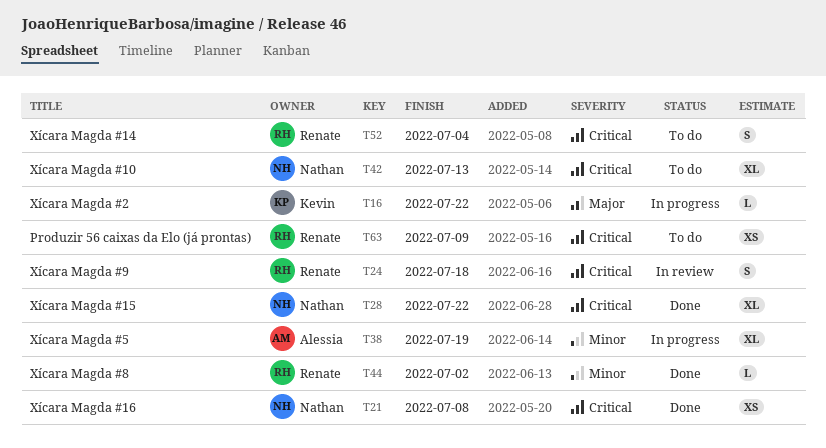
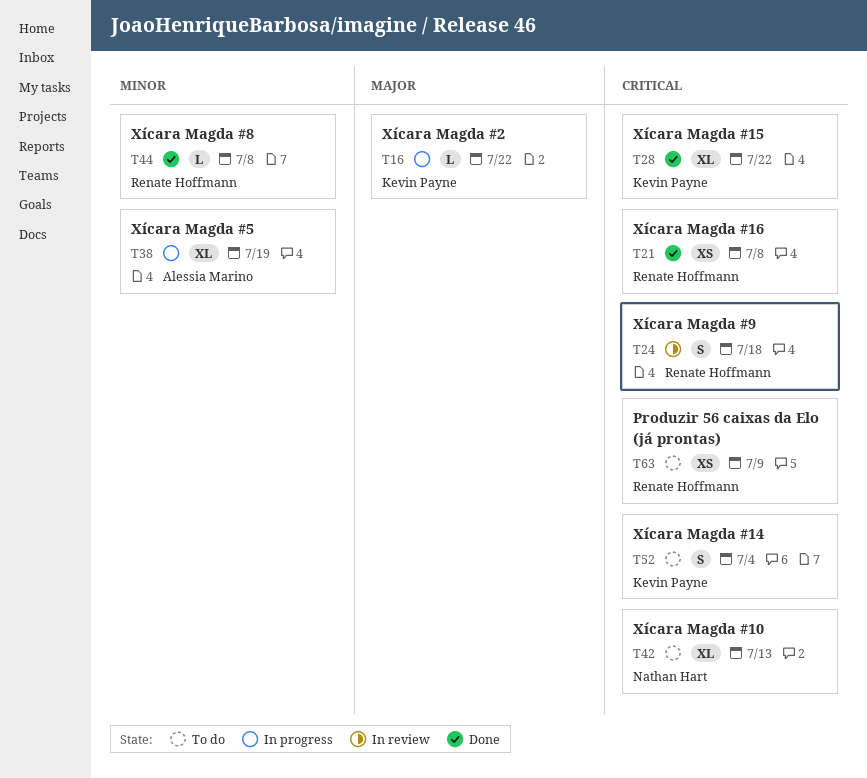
T21, owner: Nathan Hart -> Renate Hoffmann
T28, owner: Nathan Hart -> Kevin Payne
T44, due: Jul 2 -> Jul 8
T52, owner: Renate Hoffmann -> Kevin Payne

